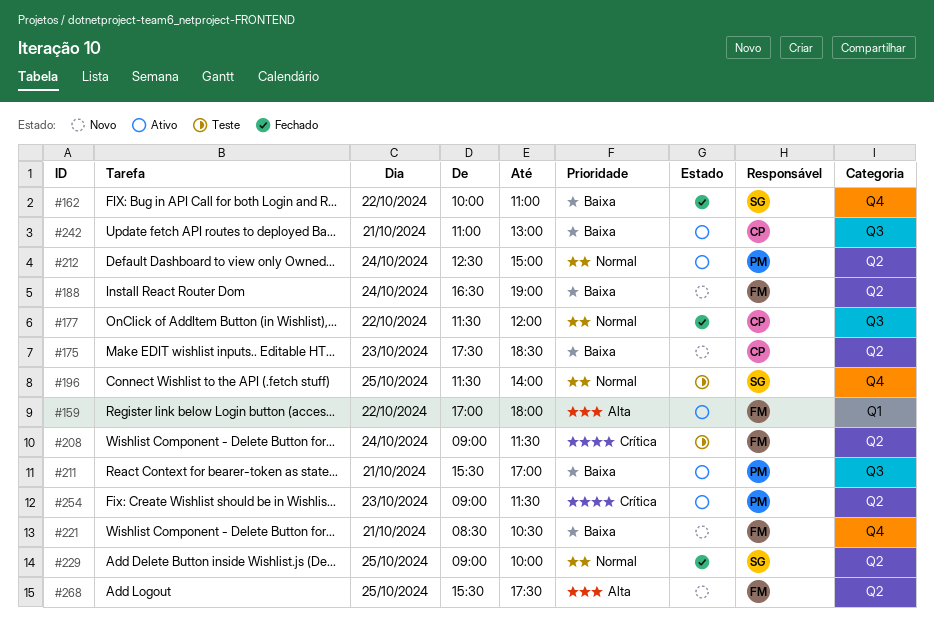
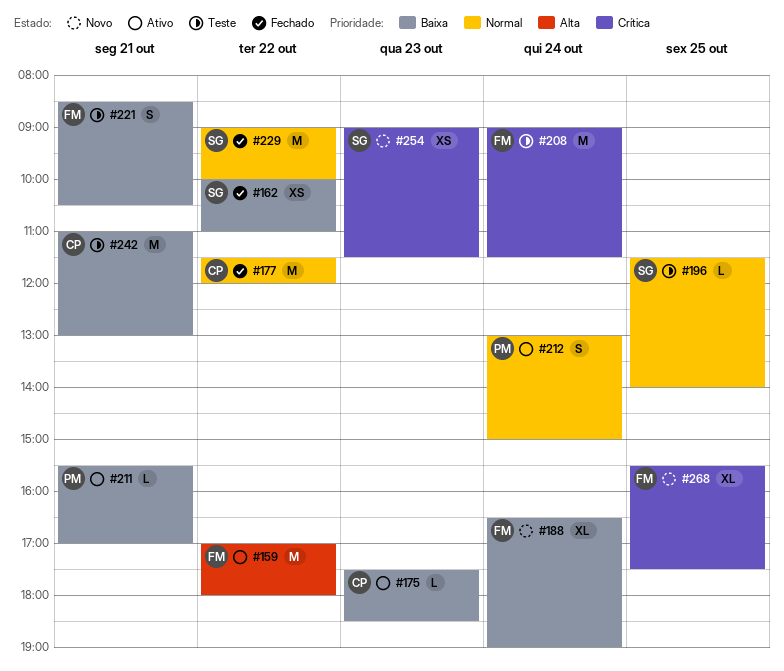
#175, status: Novo -> Ativo
#212, begins: 12:30 -> 13:00
#221, status: Novo -> Teste
#229, day: Oct 25 -> Oct 22
#242, status: Ativo -> Teste
#254, status: Ativo -> Novo
#254, owner: PM -> SG
#268, priority: Alta -> Crítica

